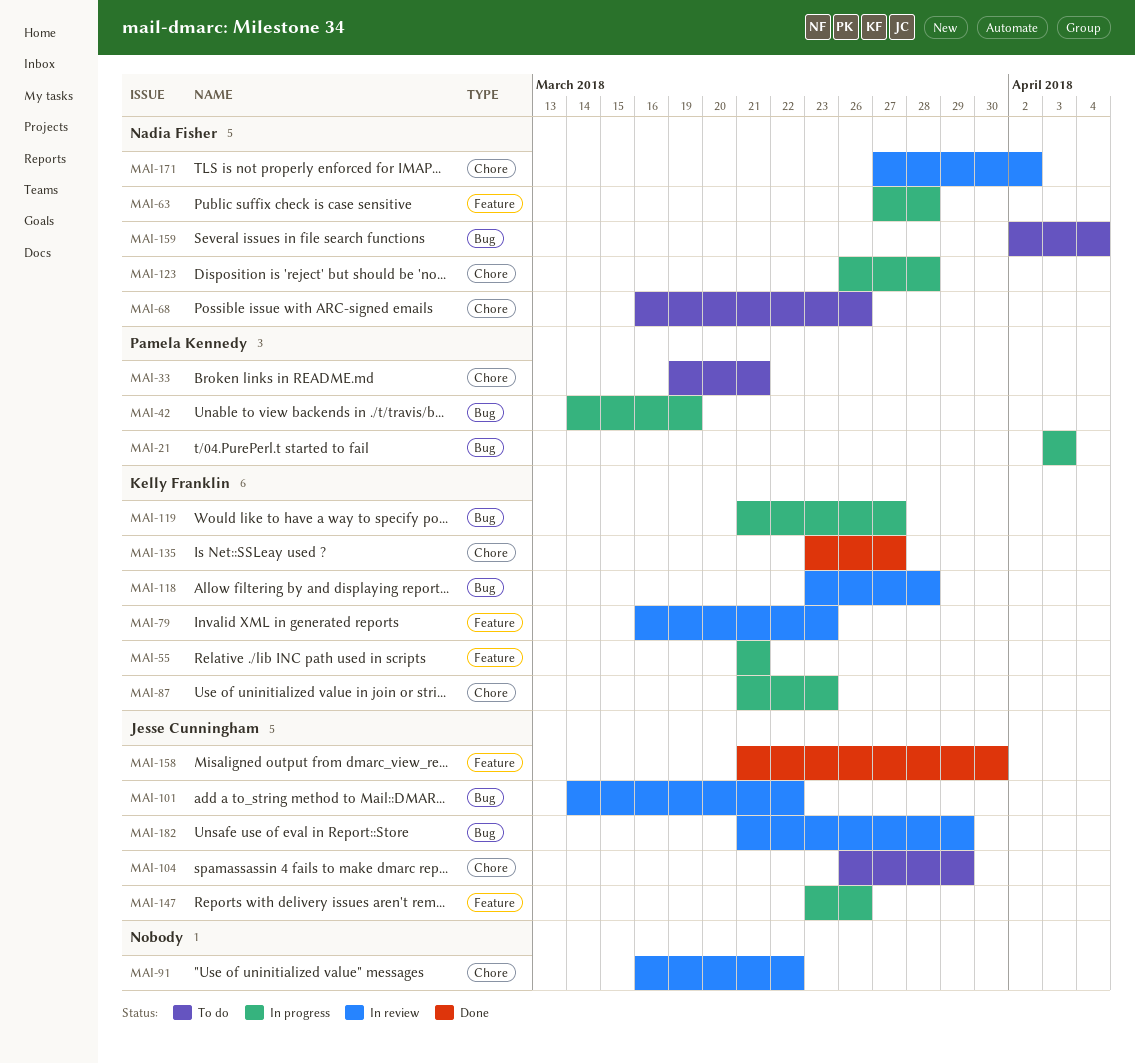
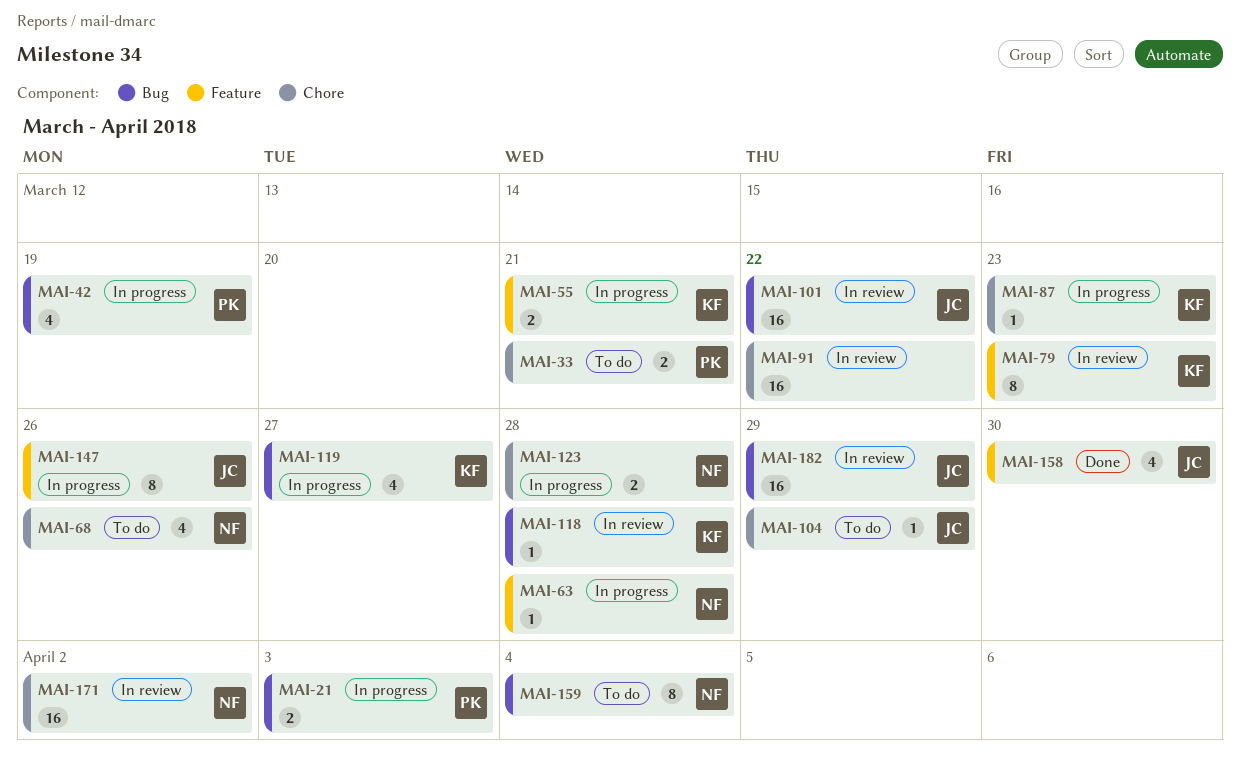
MAI-135: present -> none

